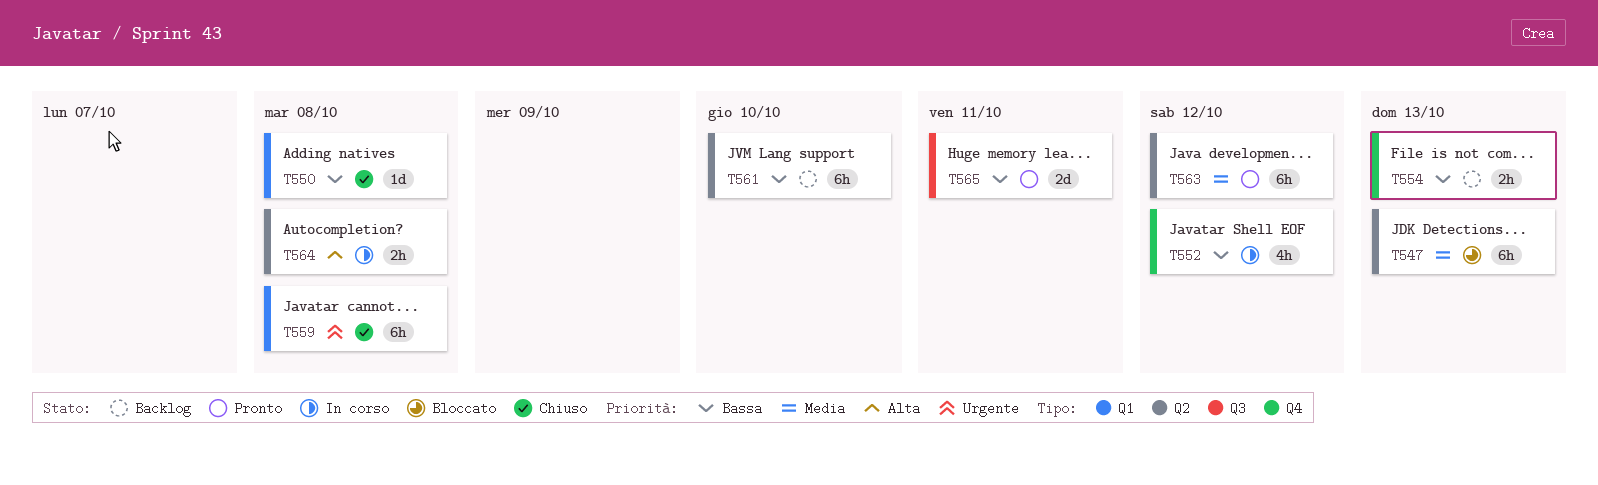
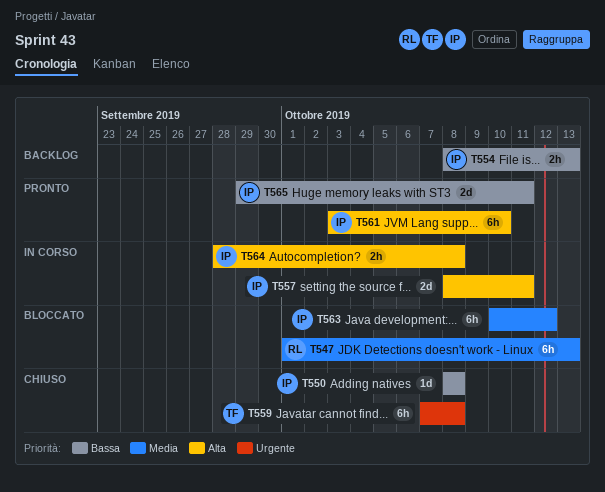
T552: present -> none
T557: none -> present
T561, status: Backlog -> Pronto
T561, priority: Bassa -> Alta
T563, status: Pronto -> Bloccato

